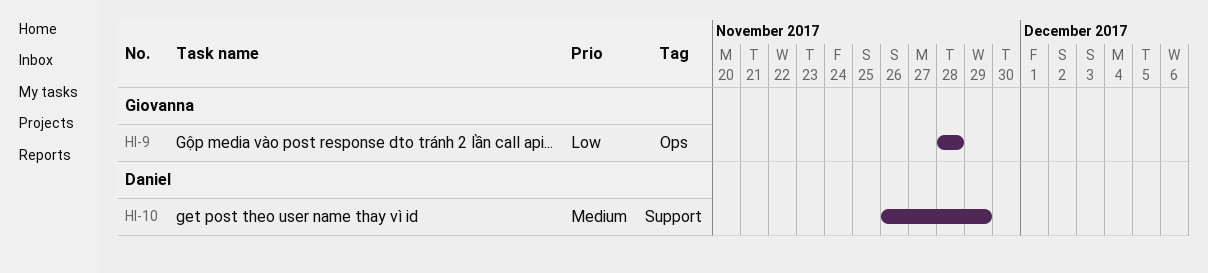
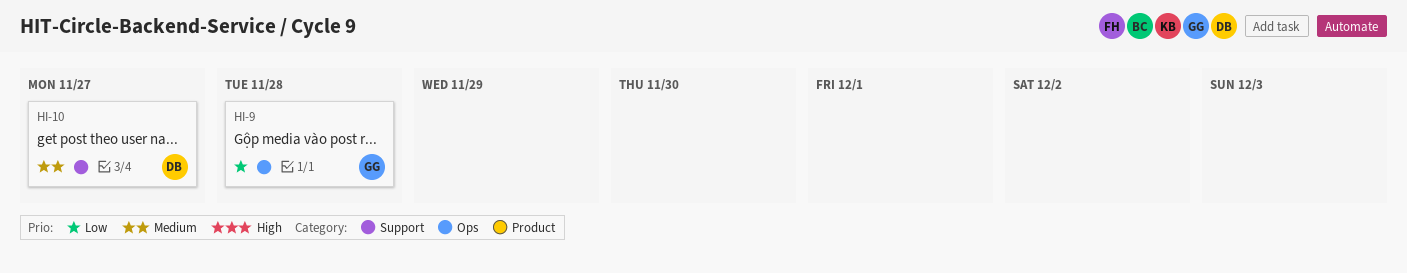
HI-10, due: Nov 29 -> Nov 27

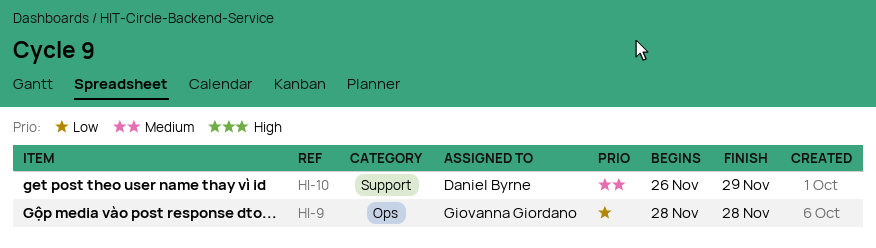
HI-10, due: Nov 27 -> Nov 29

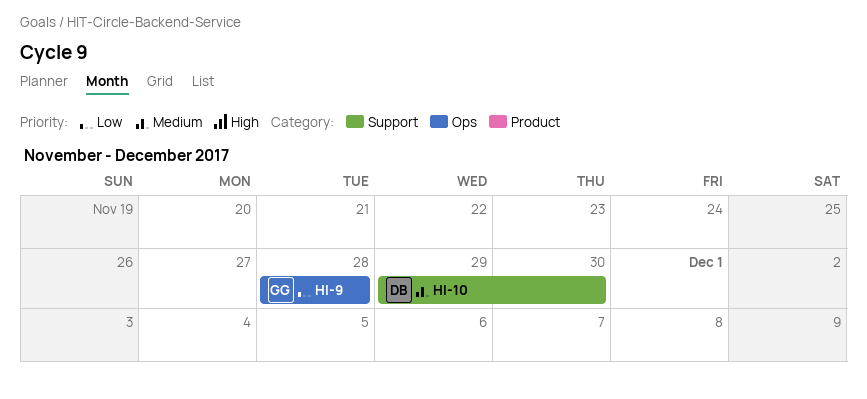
HI-10, start: Nov 26 -> Nov 29
HI-10, due: Nov 29 -> Nov 30

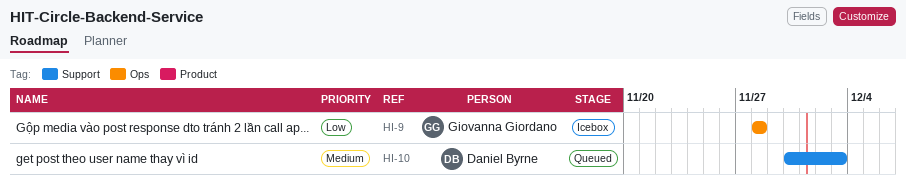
HI-10, start: Nov 29 -> Nov 30
HI-10, due: Nov 30 -> Dec 3

